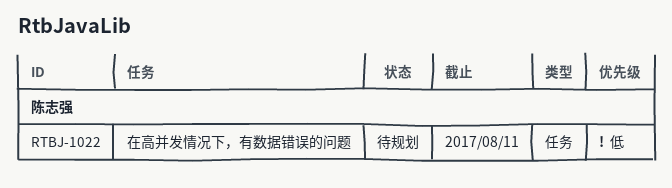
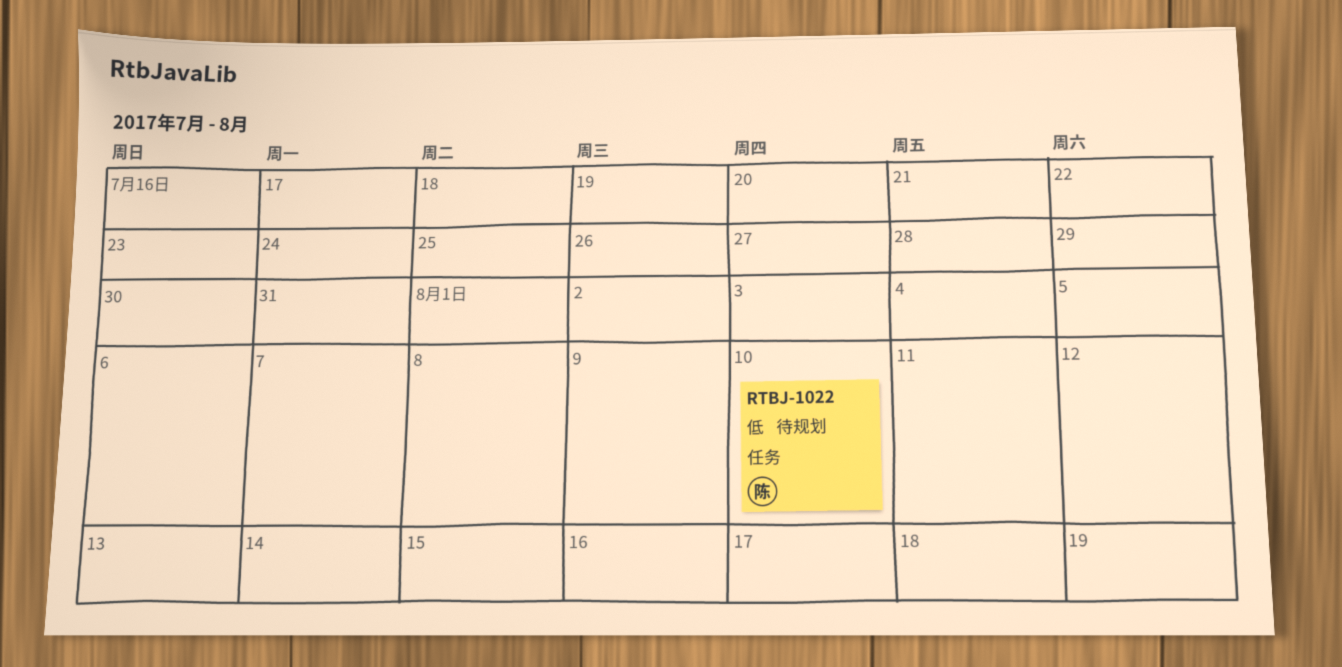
RTBJ-1022, due: Aug 11 -> Aug 10

